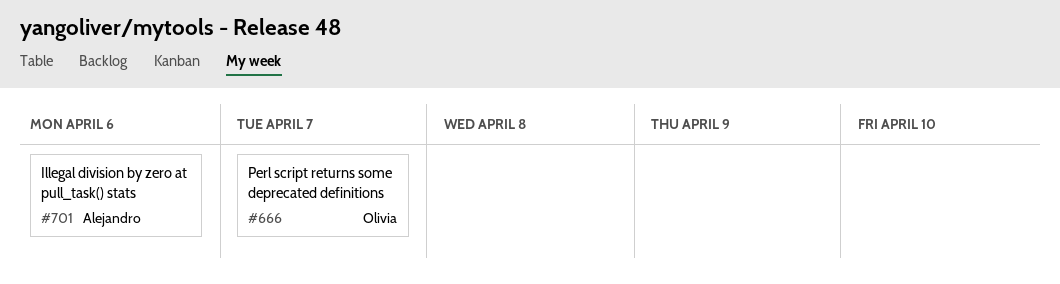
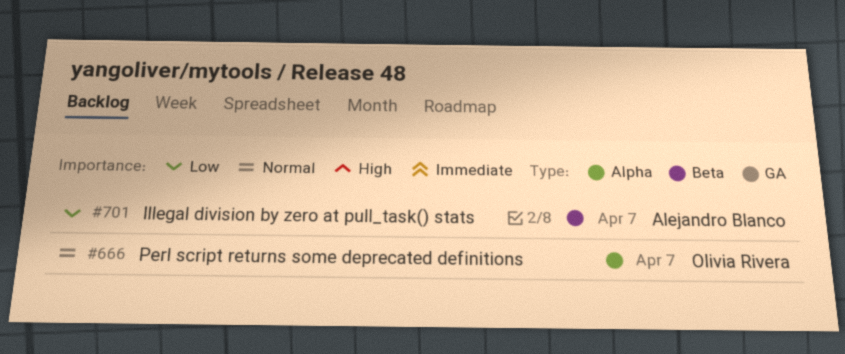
#701, due: Apr 6 -> Apr 7

